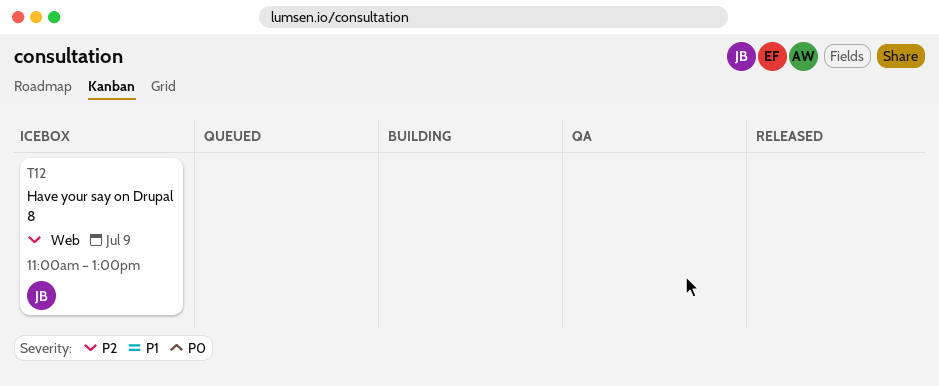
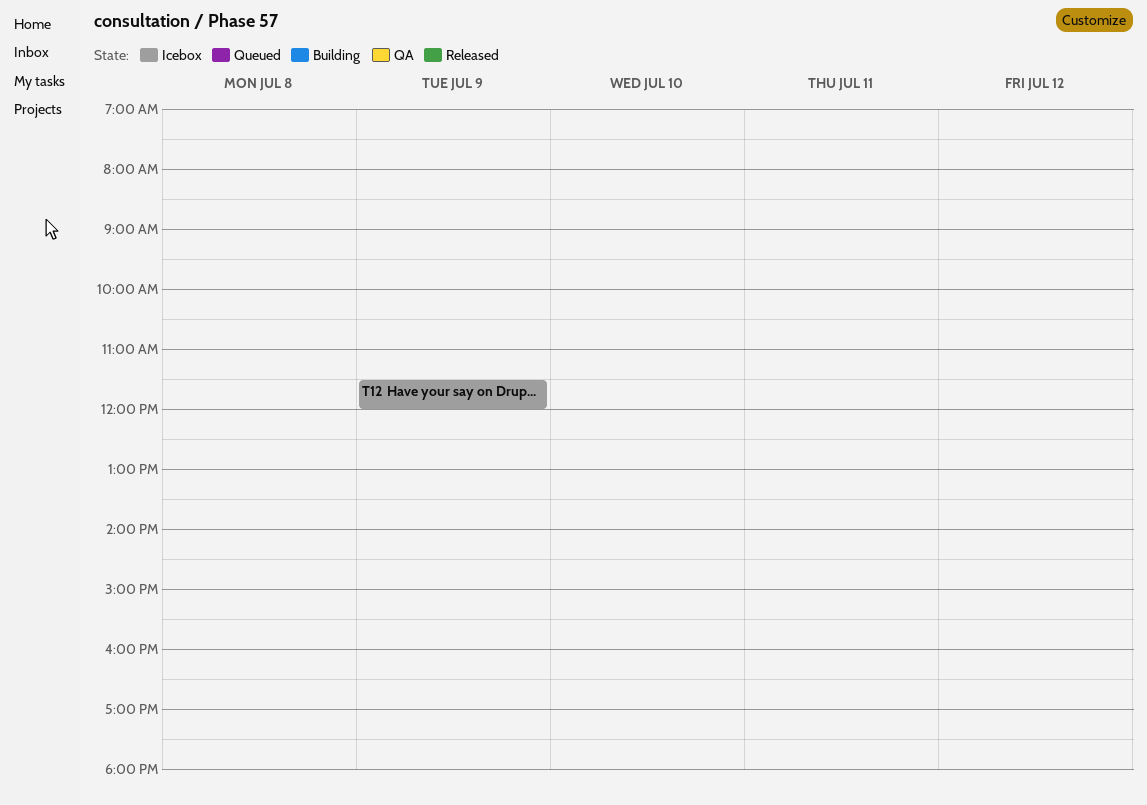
T12, begins: 11:00 -> 11:30
T12, ends: 13:00 -> 12:00

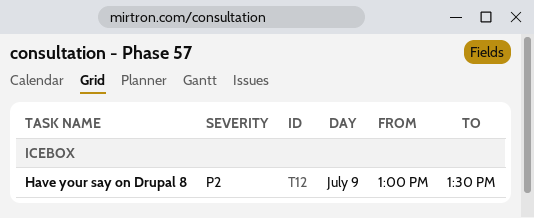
T12, begins: 11:30 -> 13:00
T12, ends: 12:00 -> 13:30

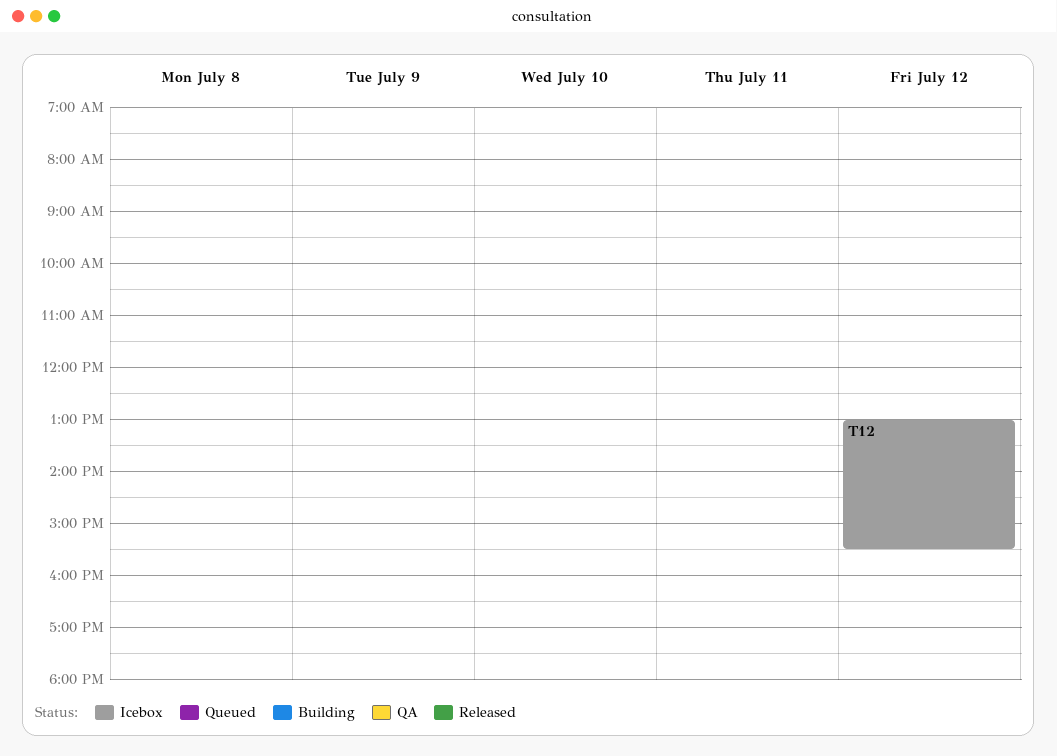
T12, day: Jul 9 -> Jul 12
T12, ends: 13:30 -> 15:30

